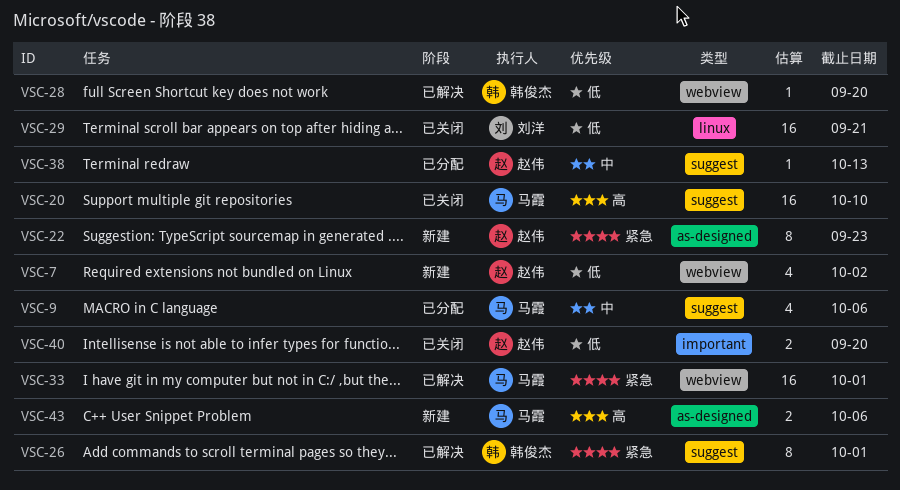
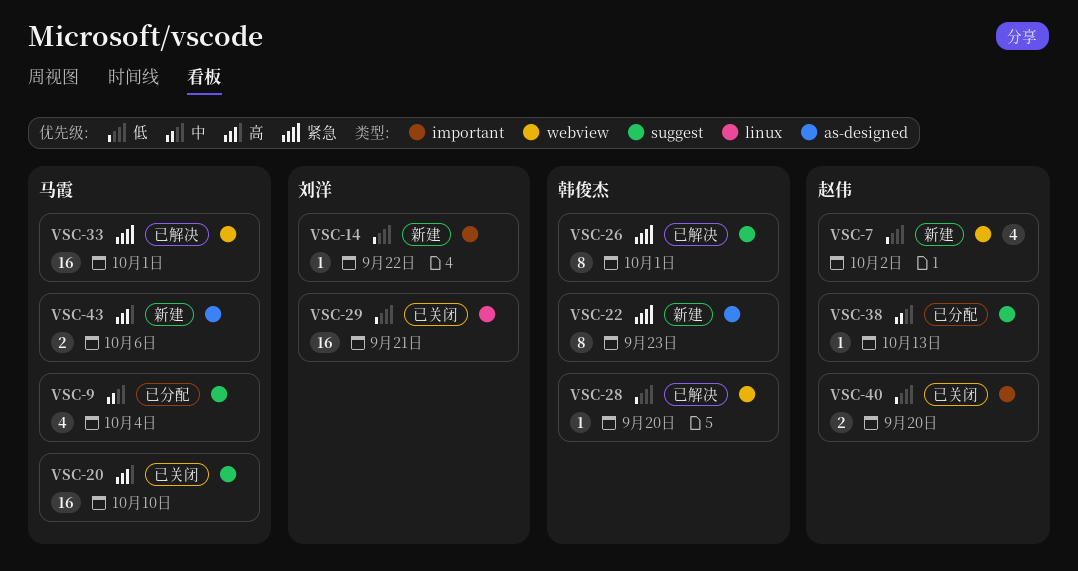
VSC-9, due: Oct 6 -> Oct 4
VSC-14: none -> present
VSC-22, owner: 赵伟 -> 韩俊杰

